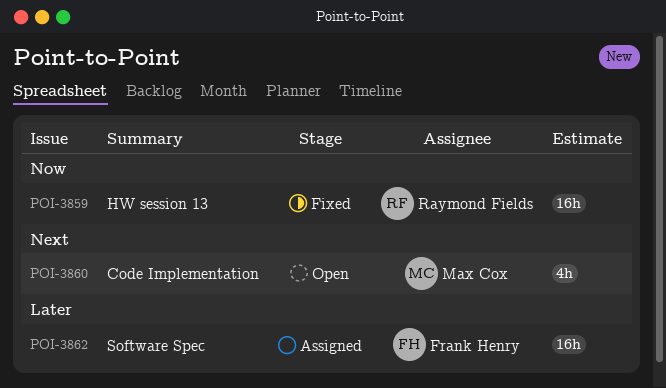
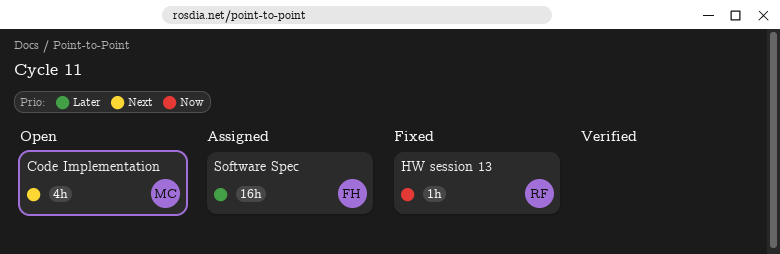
HW session 13, estimate: 16h -> 1h

